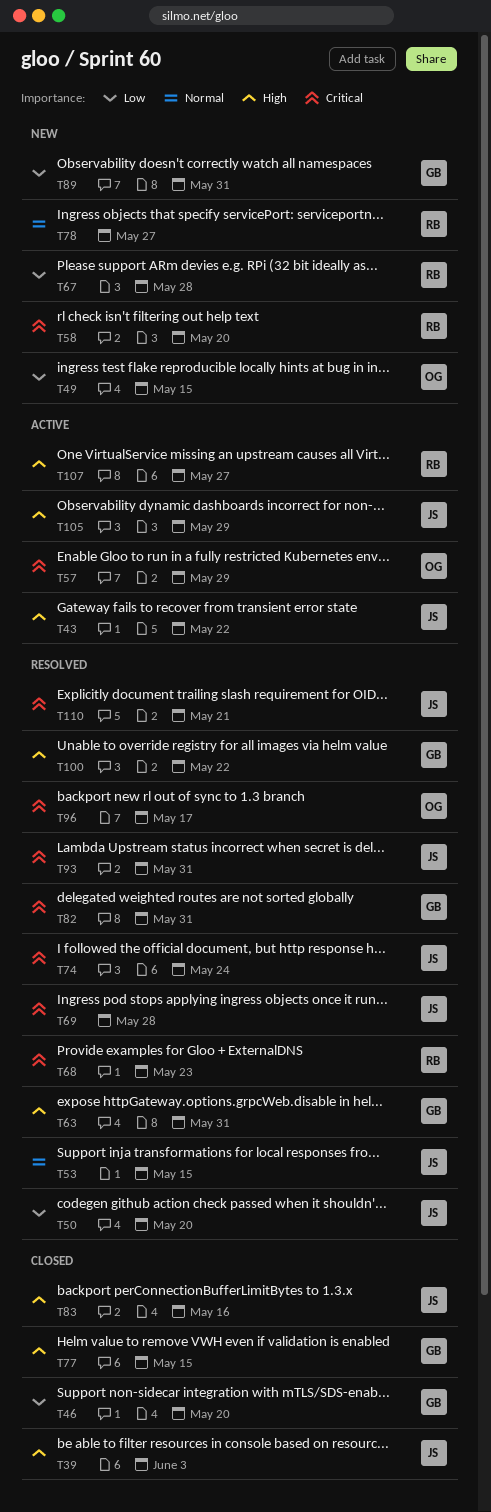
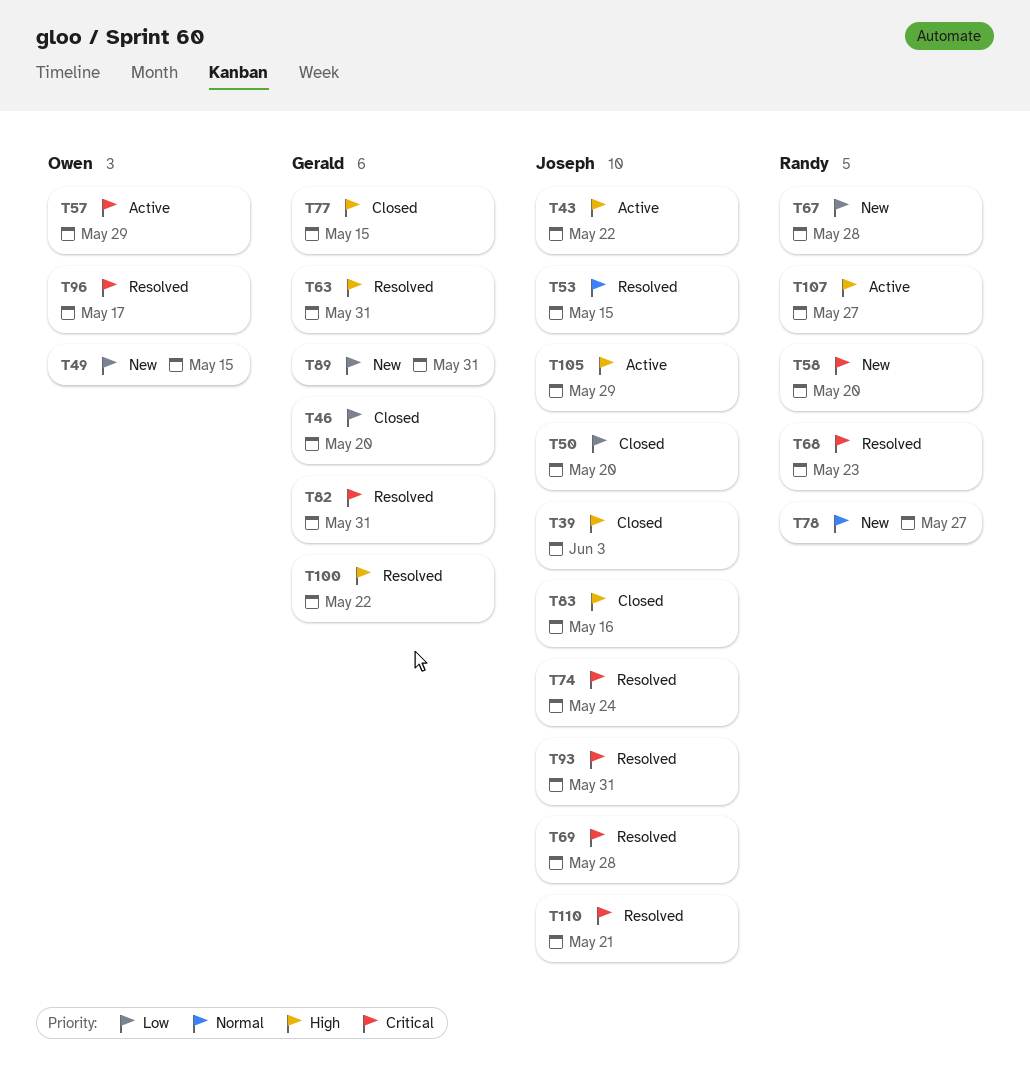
T50, status: Resolved -> Closed

